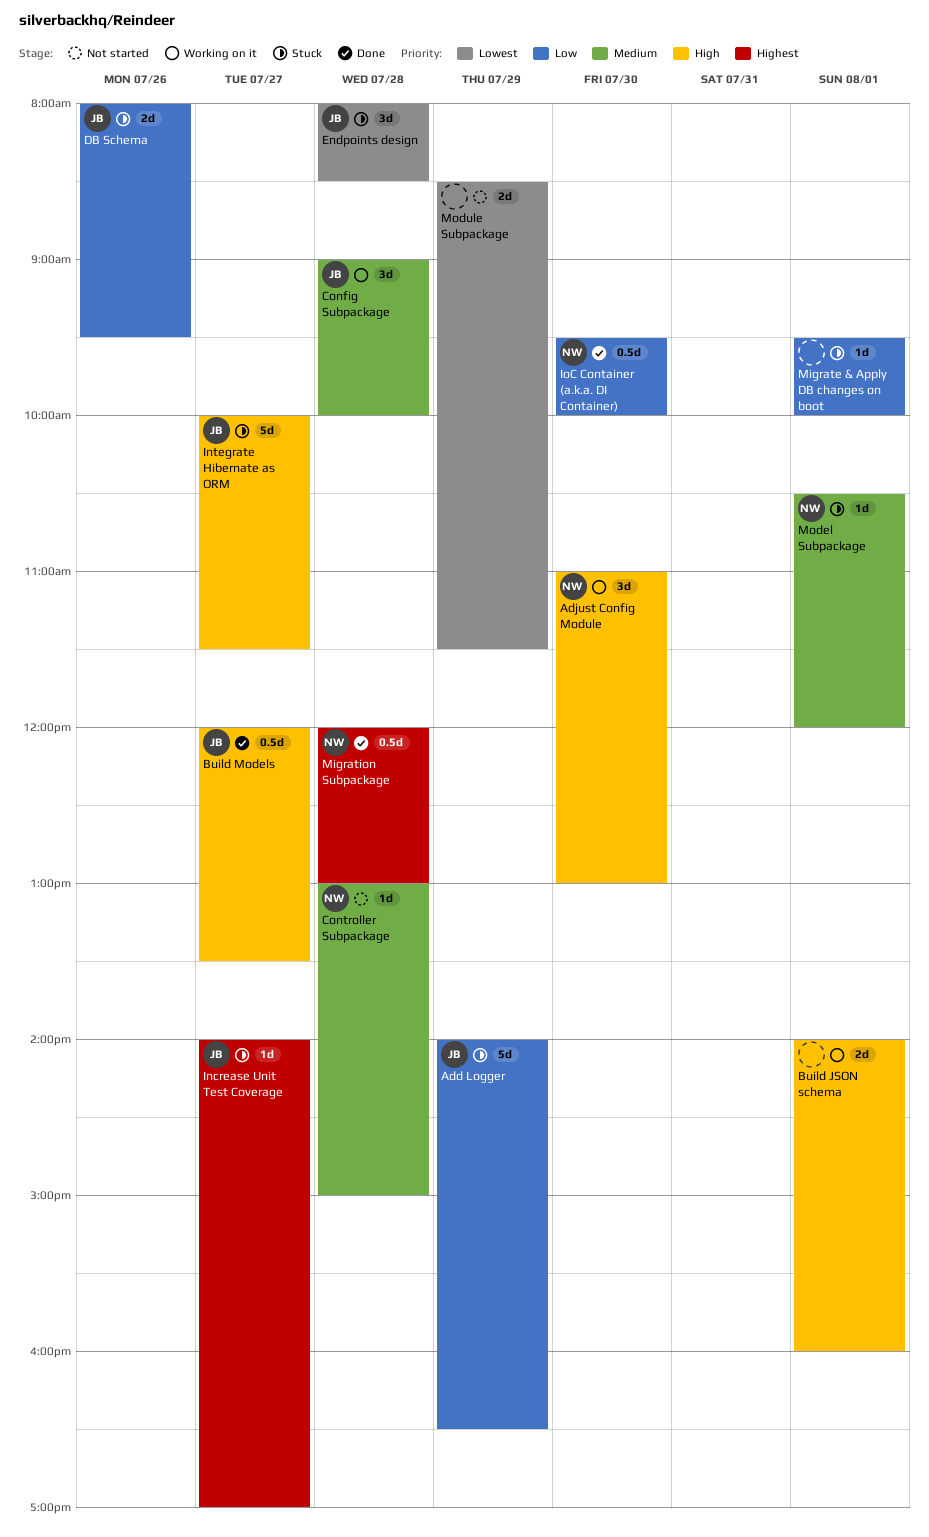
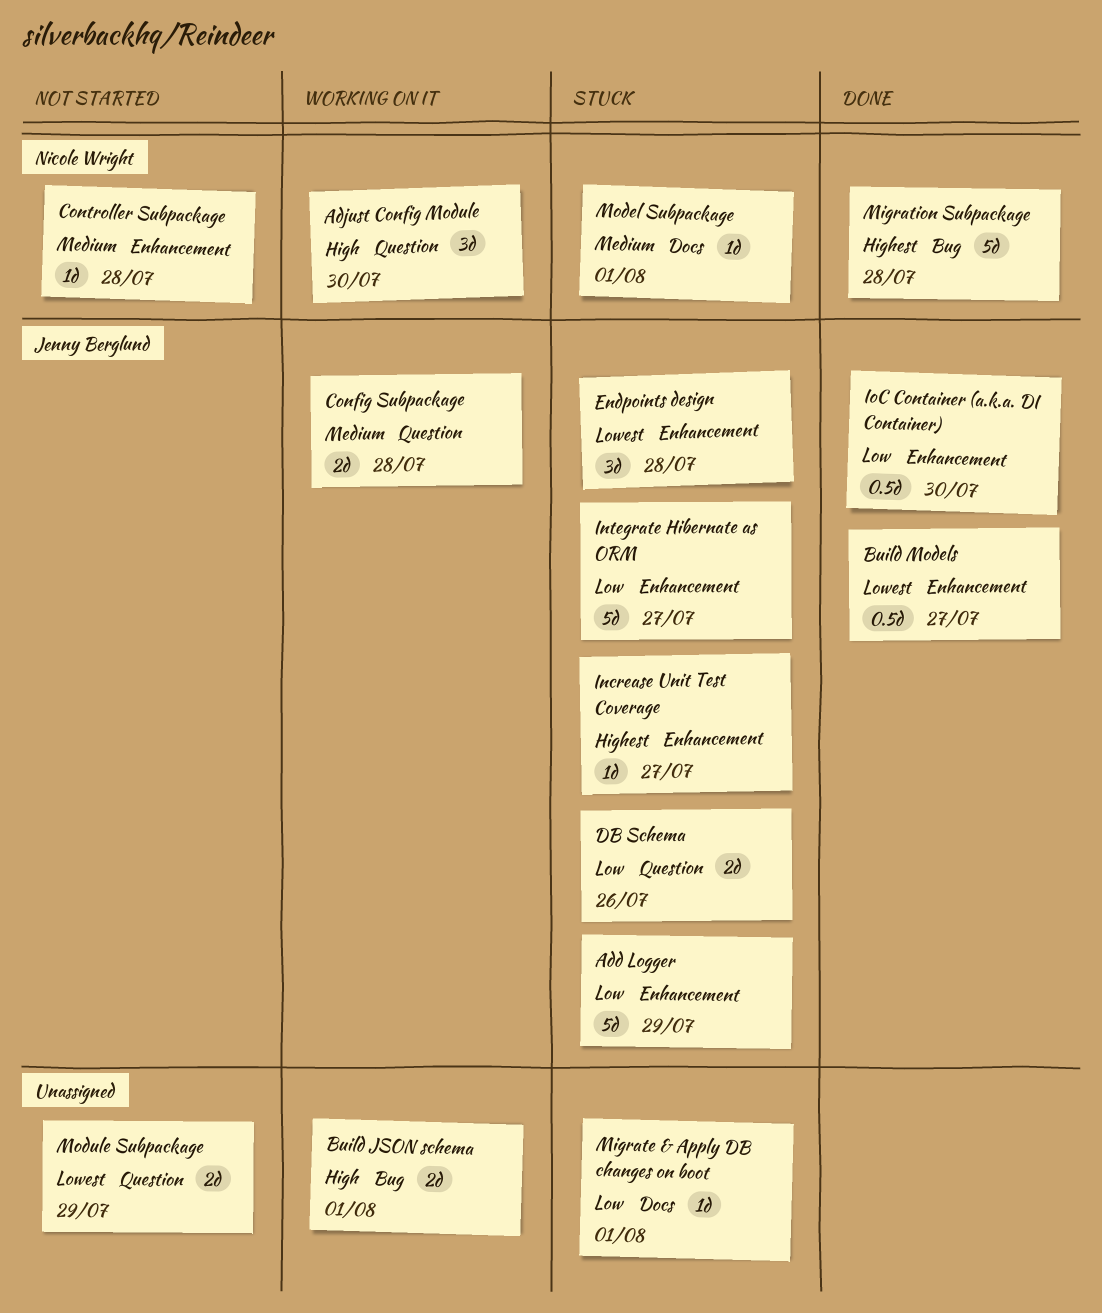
Build Models, priority: High -> Lowest
Config Subpackage, estimate: 3d -> 2d
Integrate Hibernate as ORM, priority: High -> Low
IoC Container (a.k.a. DI Container), owner: Nicole Wright -> Jenny Berglund
Migration Subpackage, estimate: 0.5d -> 5d

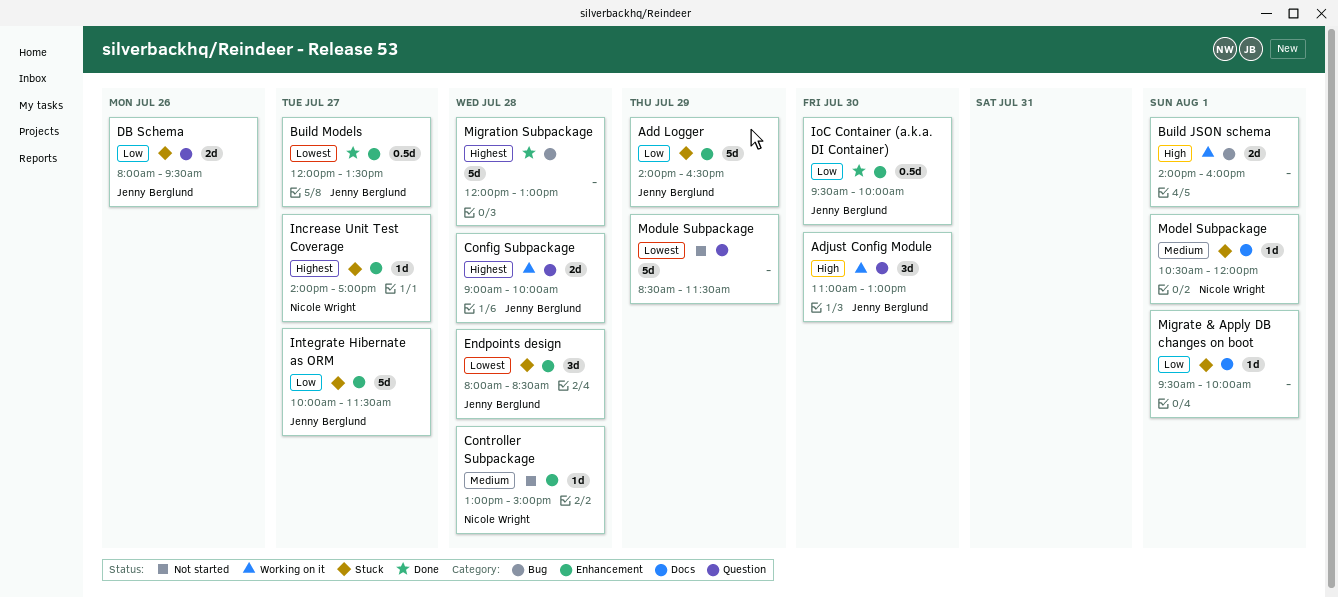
Adjust Config Module, owner: Nicole Wright -> Jenny Berglund
Config Subpackage, priority: Medium -> Highest
Increase Unit Test Coverage, owner: Jenny Berglund -> Nicole Wright
Migration Subpackage, owner: Nicole Wright -> none
Module Subpackage, estimate: 2d -> 5d

